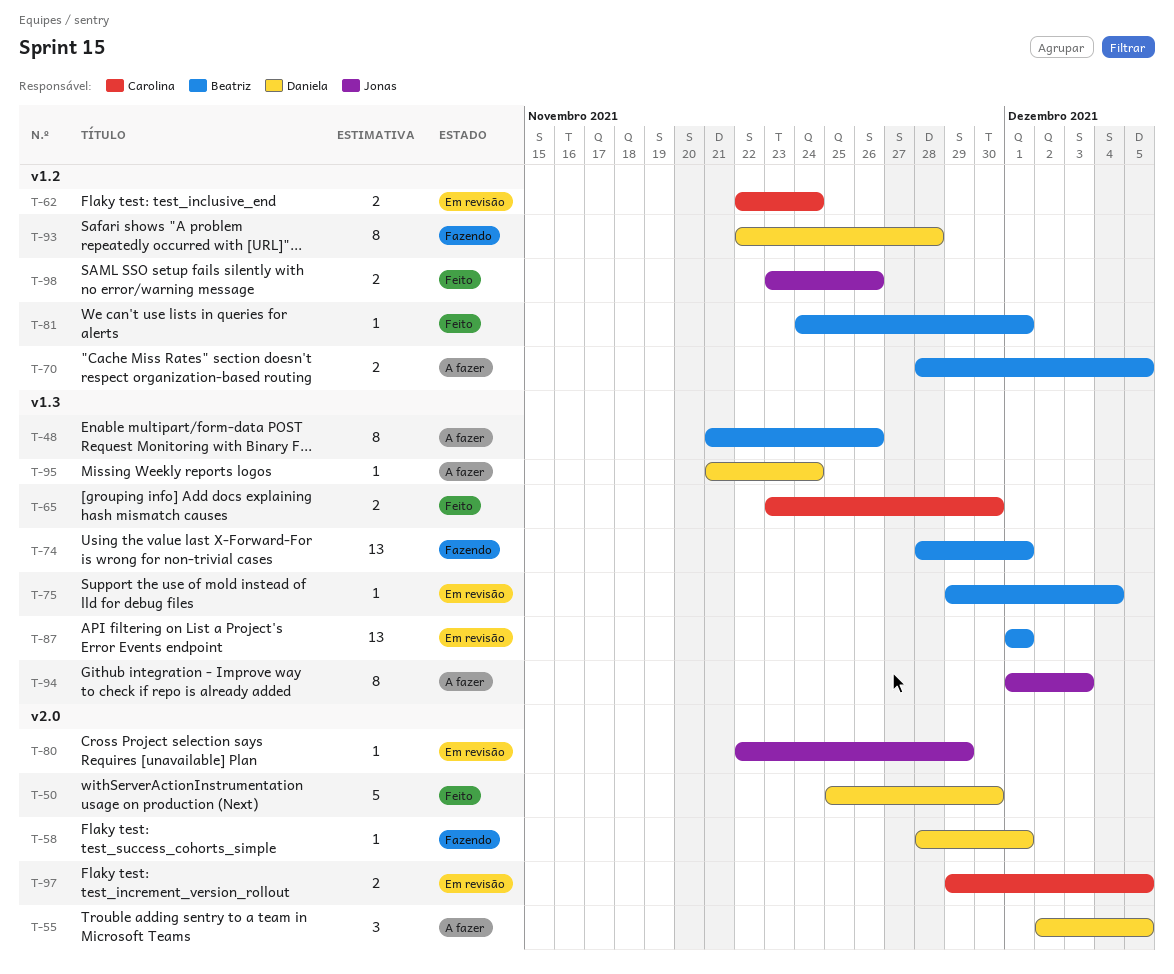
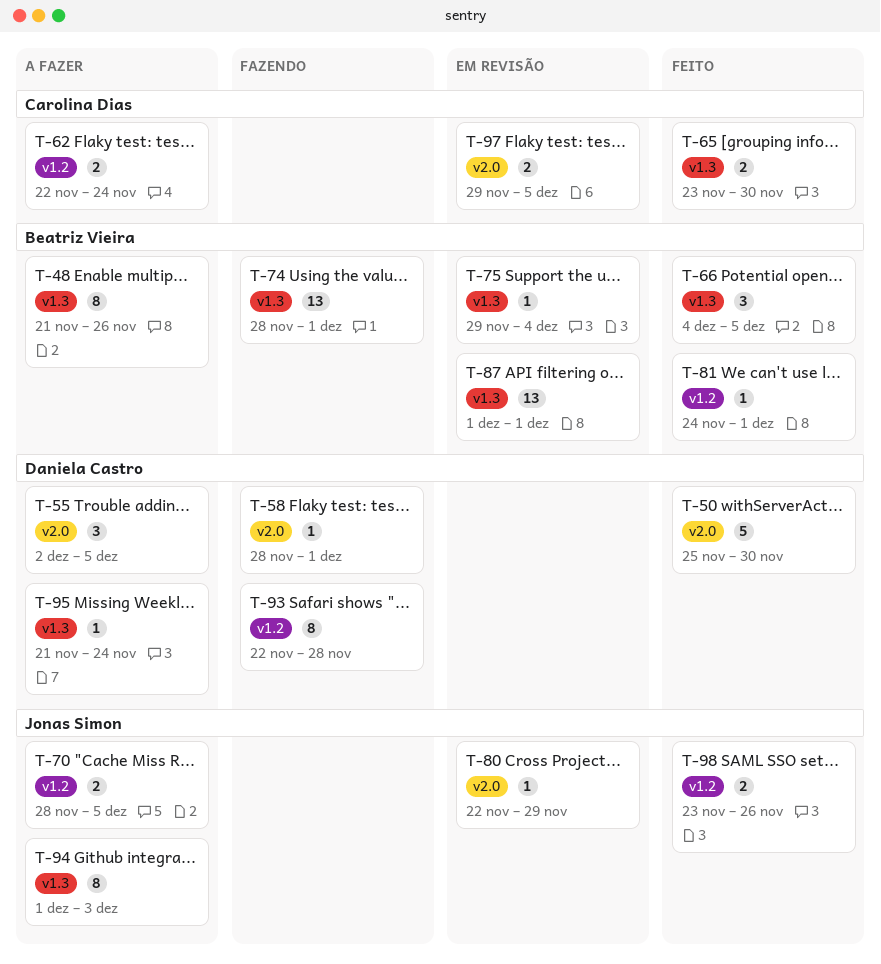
T-62, status: Em revisão -> A fazer
T-66: none -> present
T-70, owner: Beatriz Vieira -> Jonas Simon

